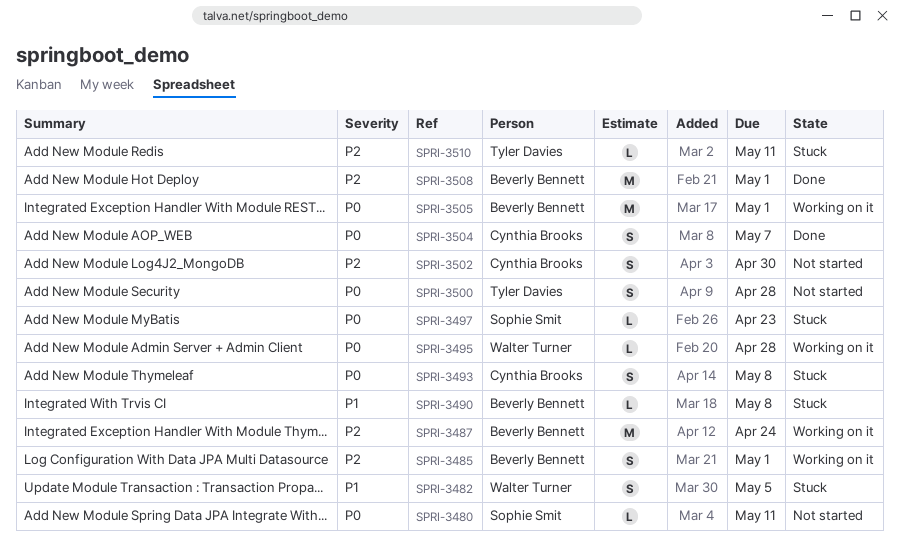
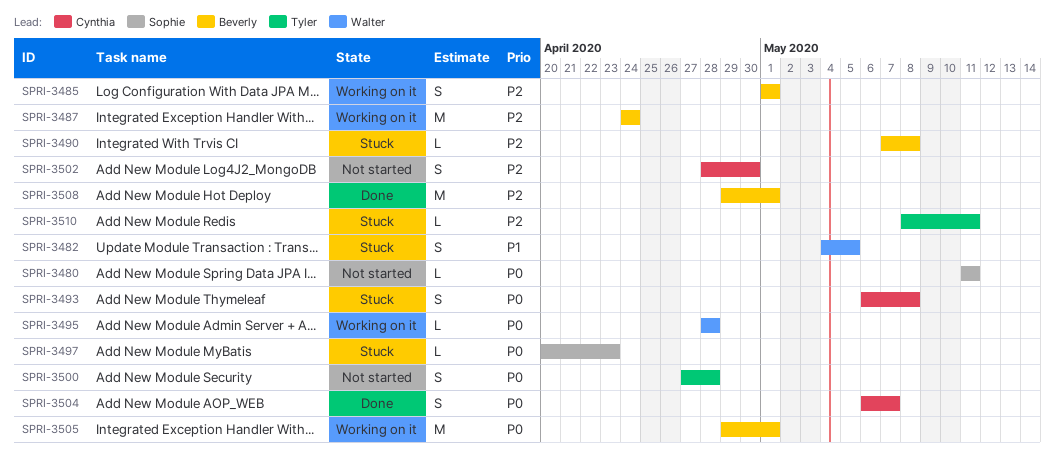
SPRI-3490, priority: P1 -> P2

